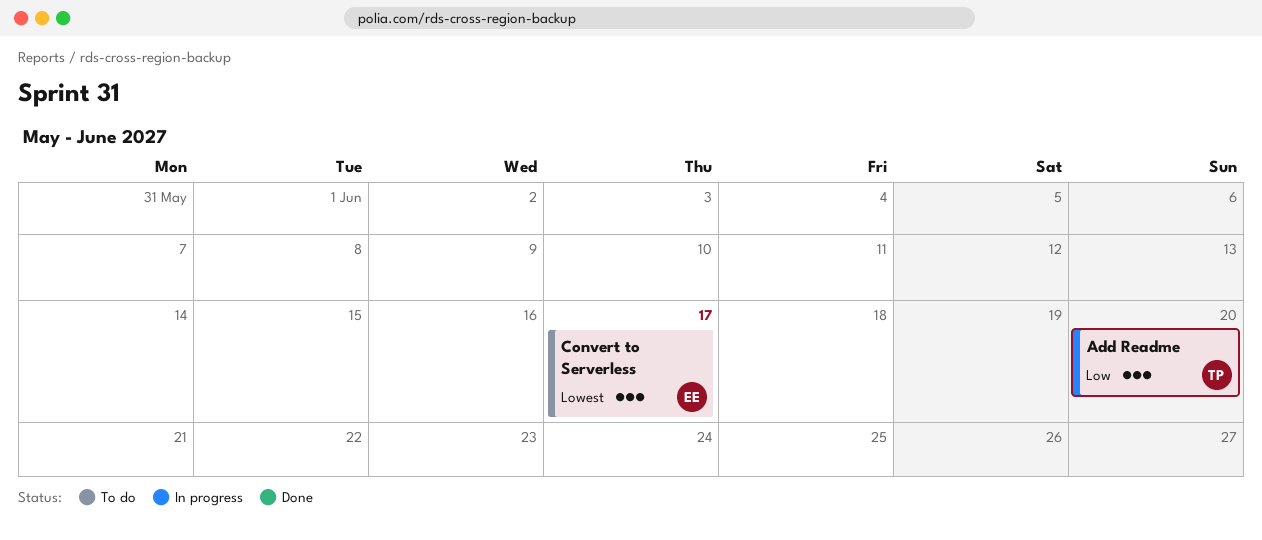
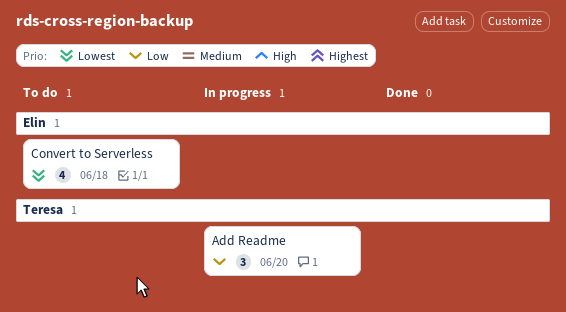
Convert to Serverless, estimate: 3 -> 4
Convert to Serverless, due: Jun 17 -> Jun 18

